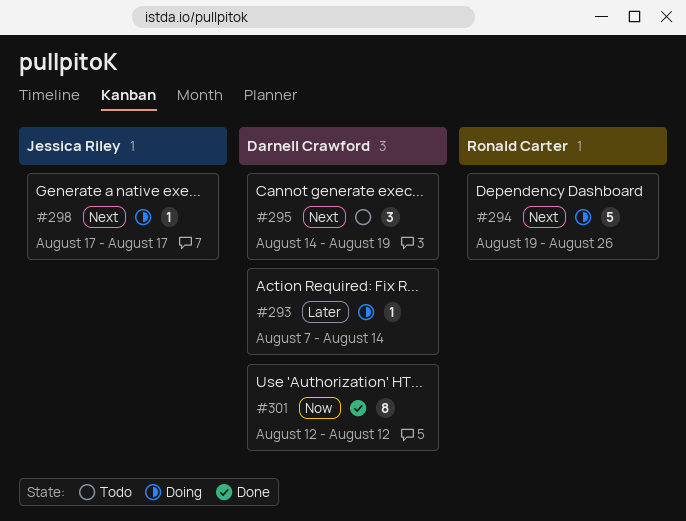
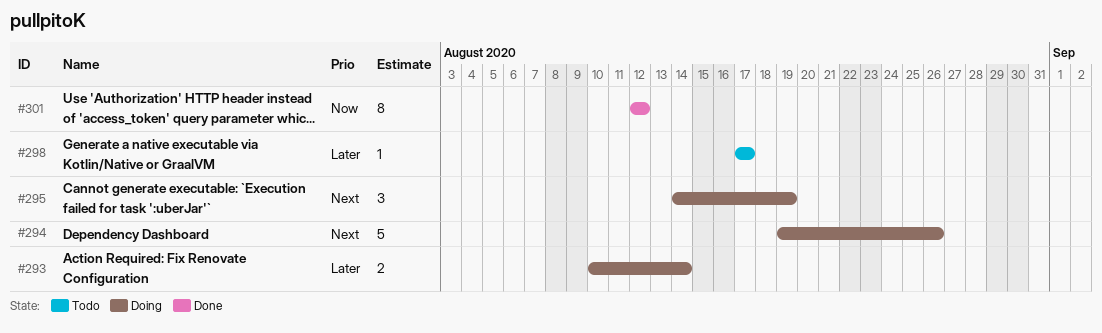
#293, estimate: 1 -> 2
#293, start: Aug 7 -> Aug 10
#295, status: Todo -> Doing
#298, status: Doing -> Todo
#298, priority: Next -> Later

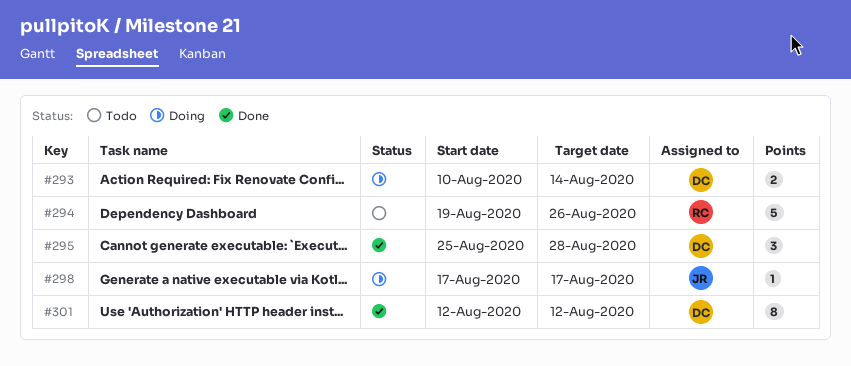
#294, status: Doing -> Todo
#295, status: Doing -> Done
#295, start: Aug 14 -> Aug 25
#295, due: Aug 19 -> Aug 28
#298, status: Todo -> Doing

